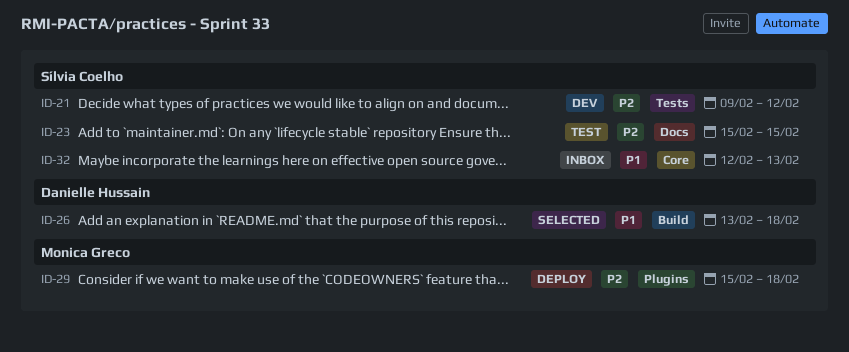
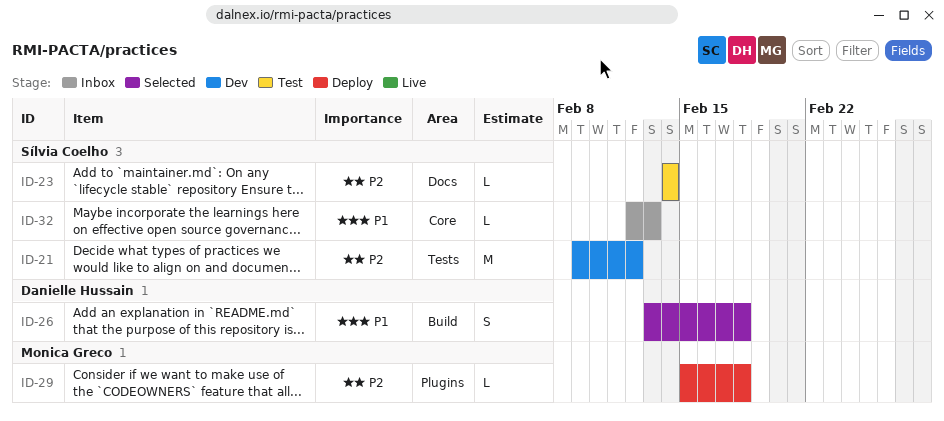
ID-23, start: Feb 15 -> Feb 14
ID-23, due: Feb 15 -> Feb 14

